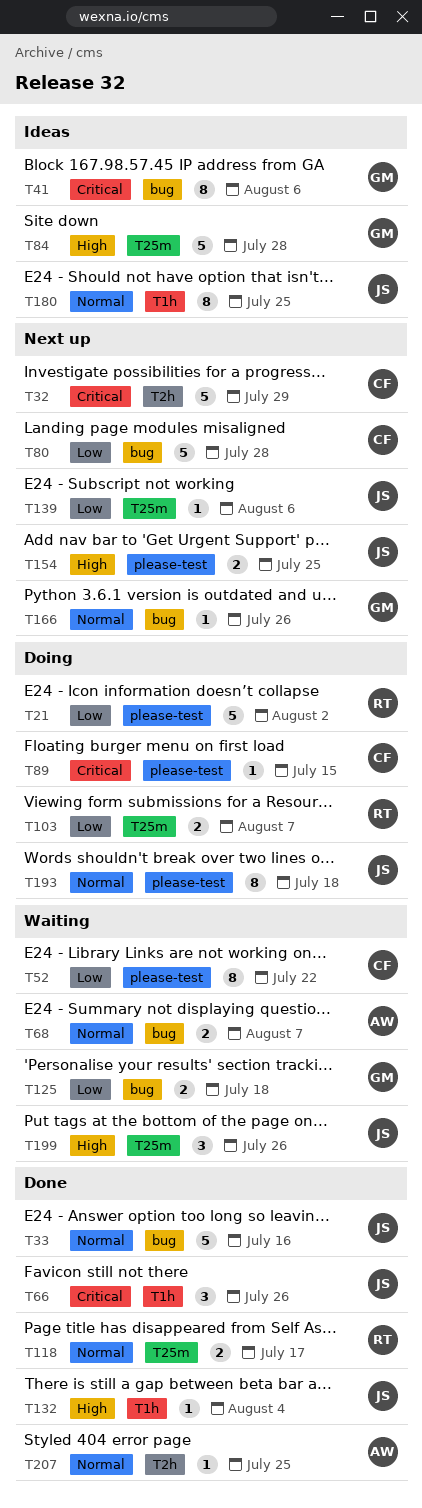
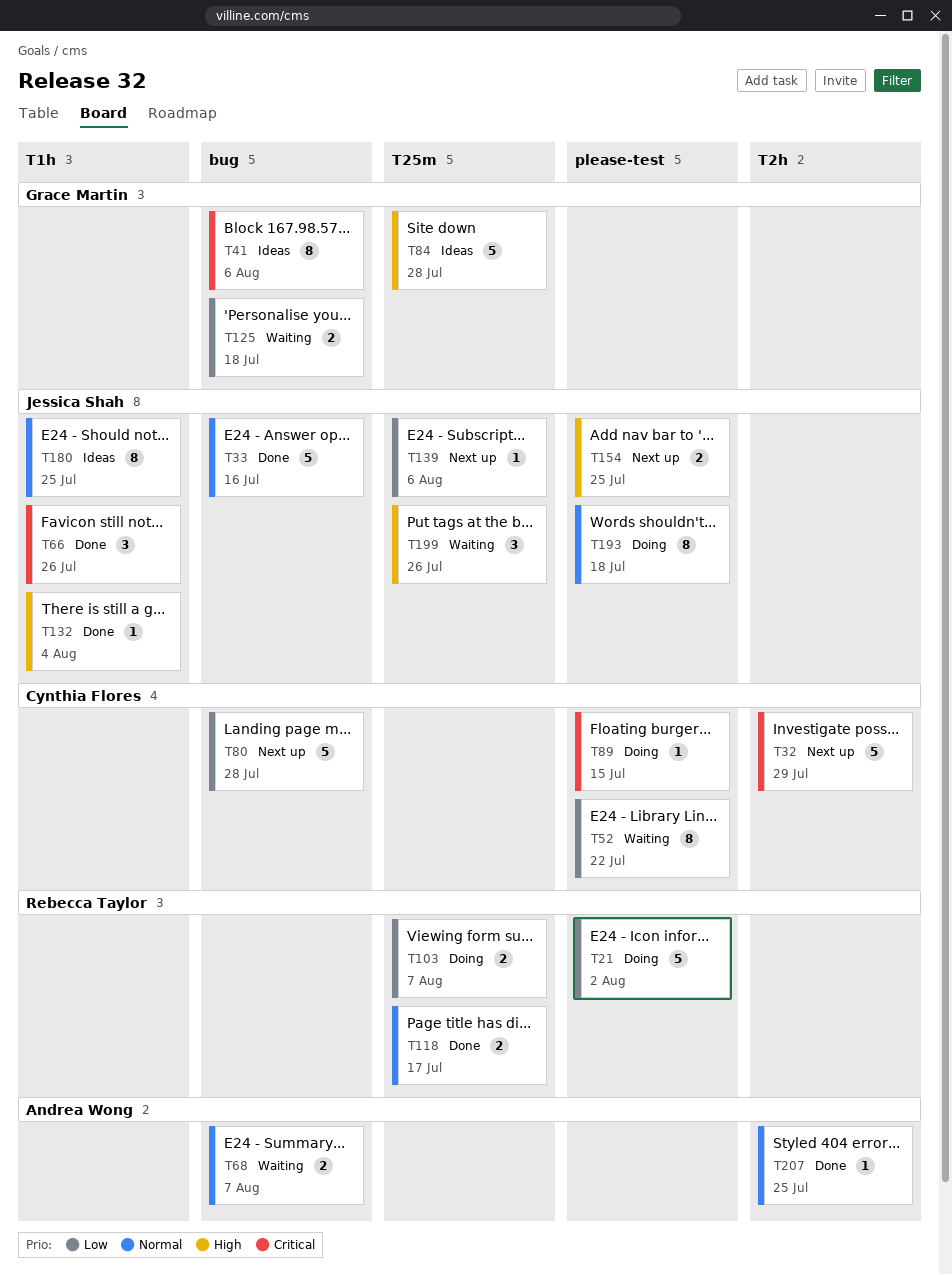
T166: present -> none

